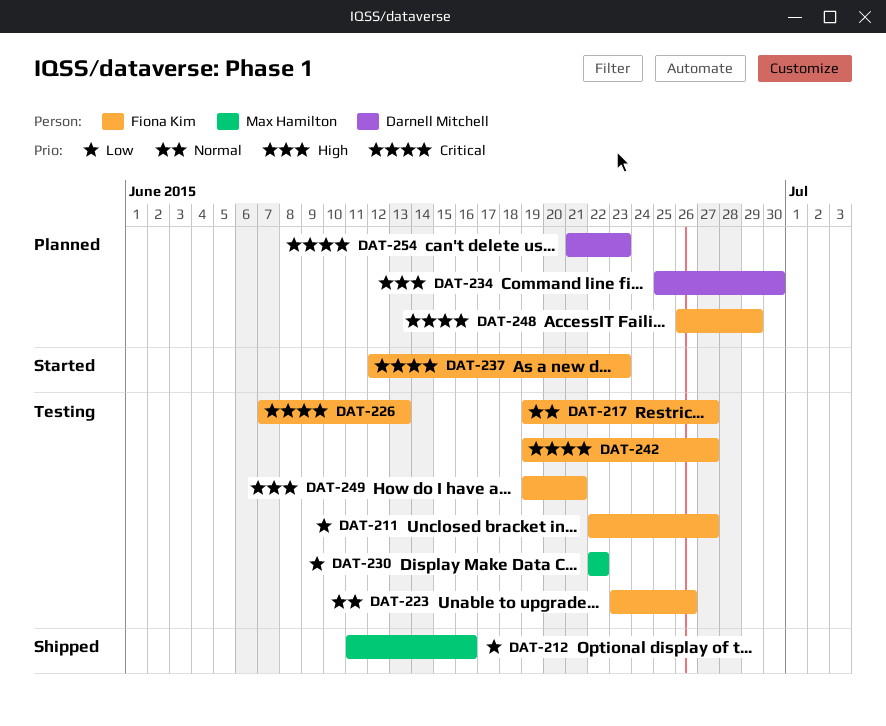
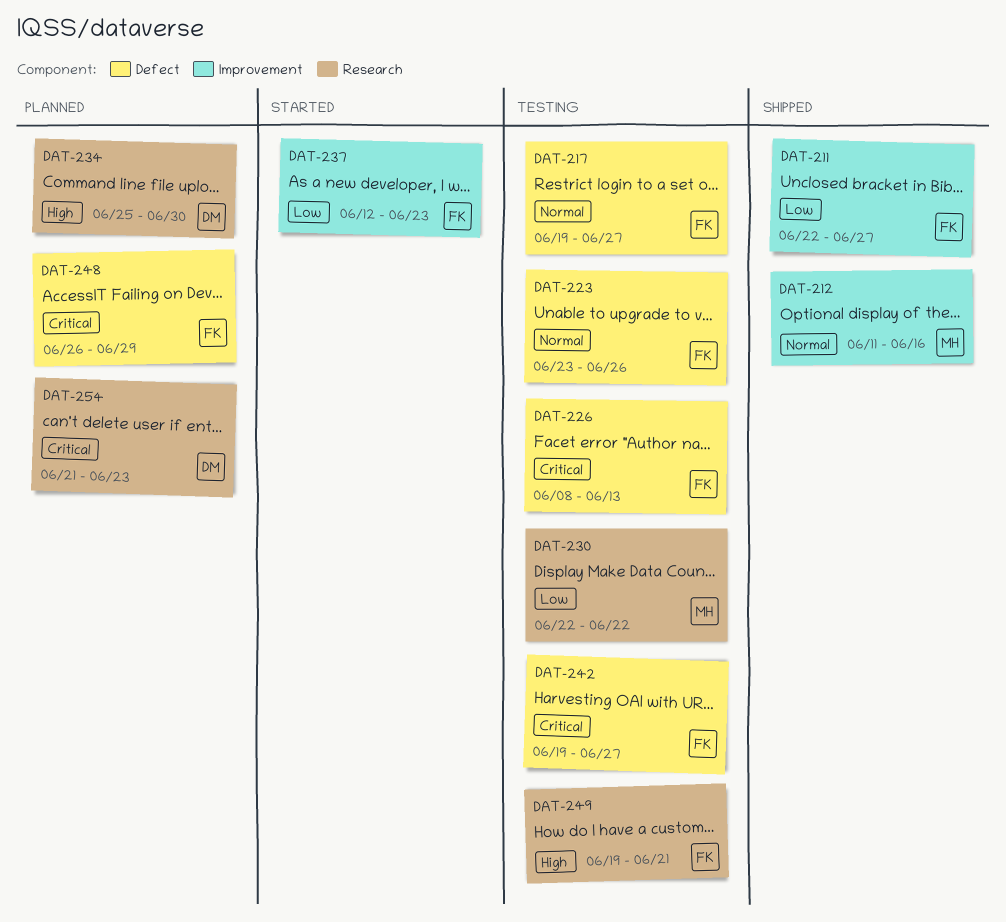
DAT-211, status: Testing -> Shipped
DAT-212, priority: Low -> Normal
DAT-226, start: Jun 7 -> Jun 8
DAT-237, priority: Critical -> Low

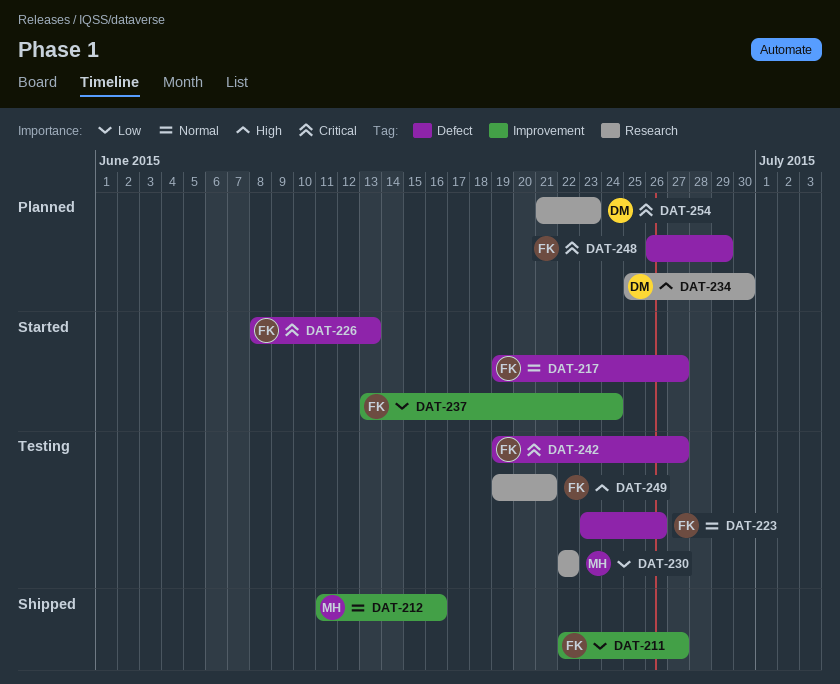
DAT-217, status: Testing -> Started
DAT-226, status: Testing -> Started
DAT-237, start: Jun 12 -> Jun 13
DAT-237, due: Jun 23 -> Jun 24

